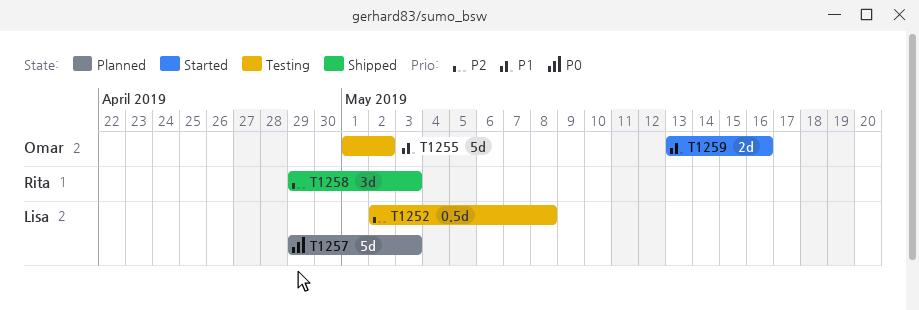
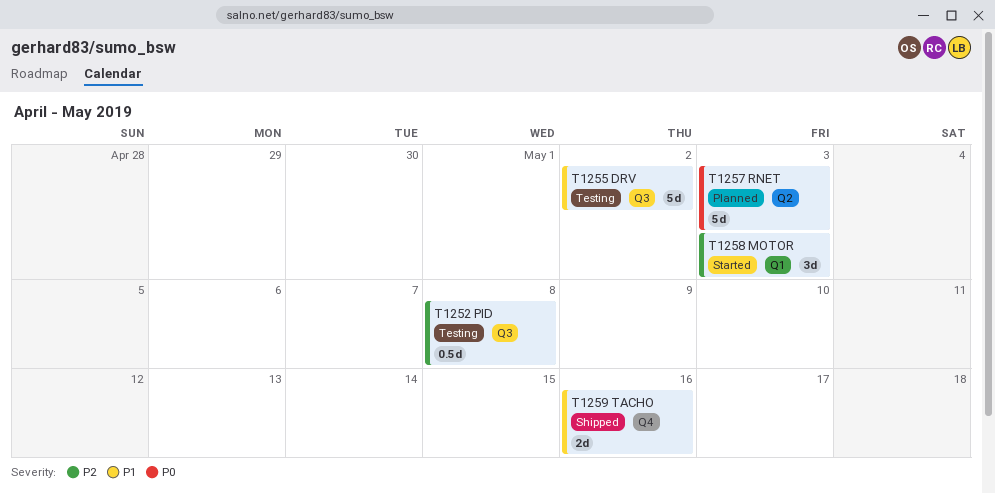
T1258, status: Shipped -> Started
T1259, status: Started -> Shipped

